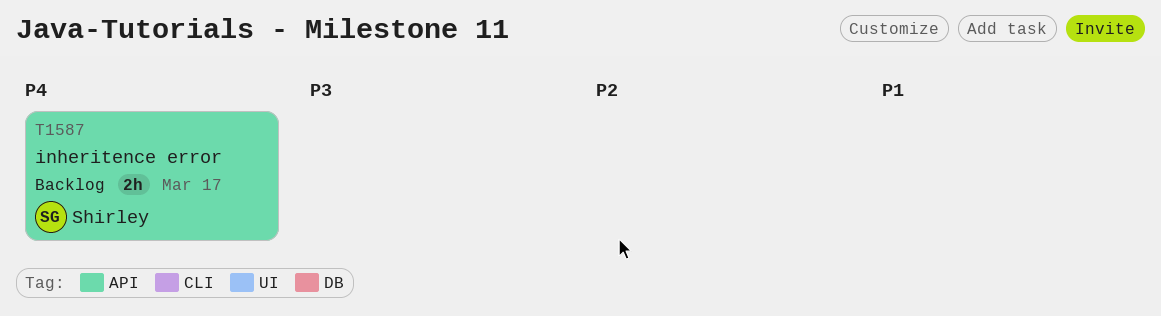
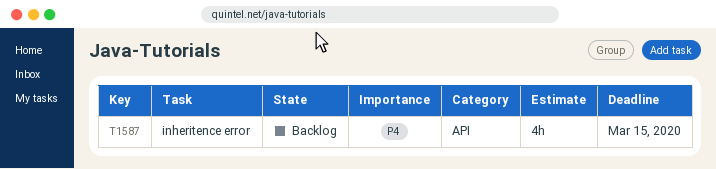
T1587, estimate: 2h -> 4h
T1587, due: Mar 17 -> Mar 15

